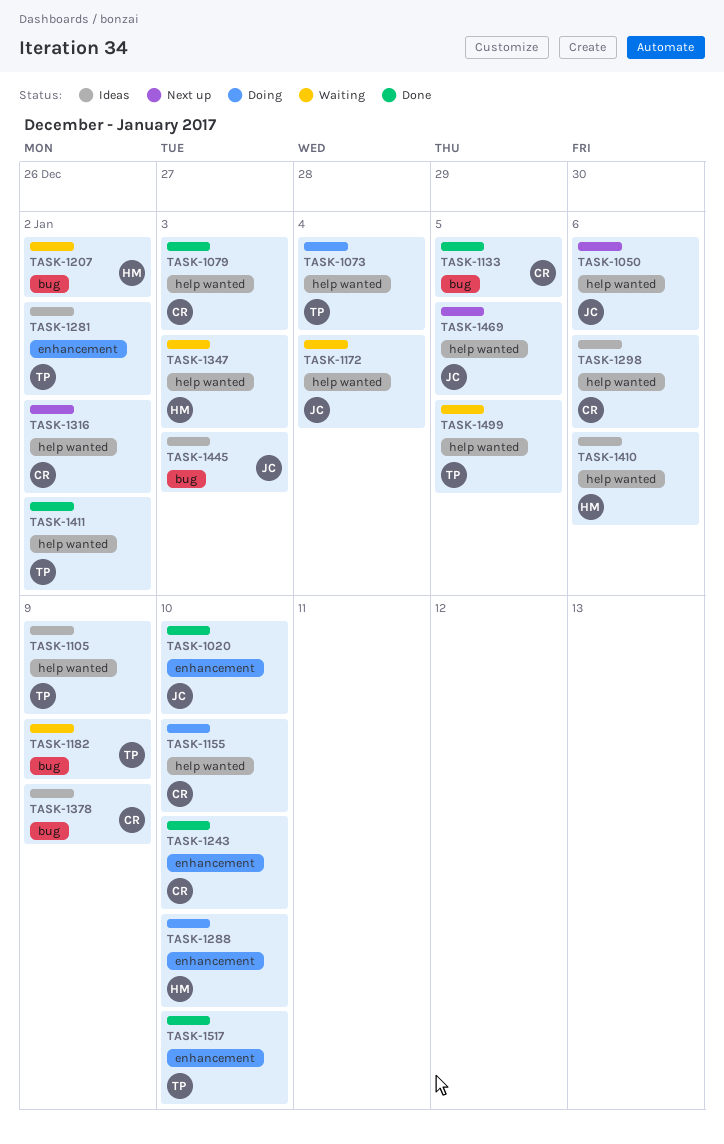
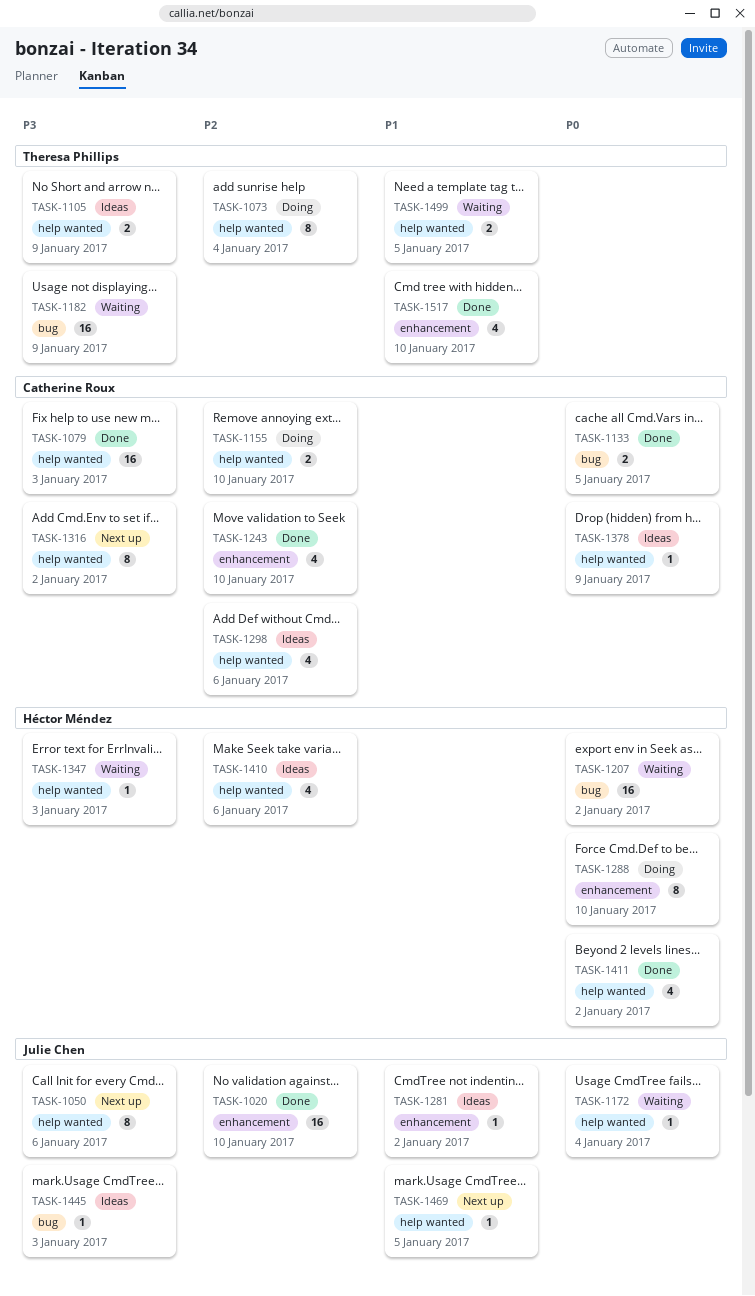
TASK-1281, owner: Theresa Phillips -> Julie Chen
TASK-1378, label: bug -> help wanted
TASK-1411, owner: Theresa Phillips -> Héctor Méndez

